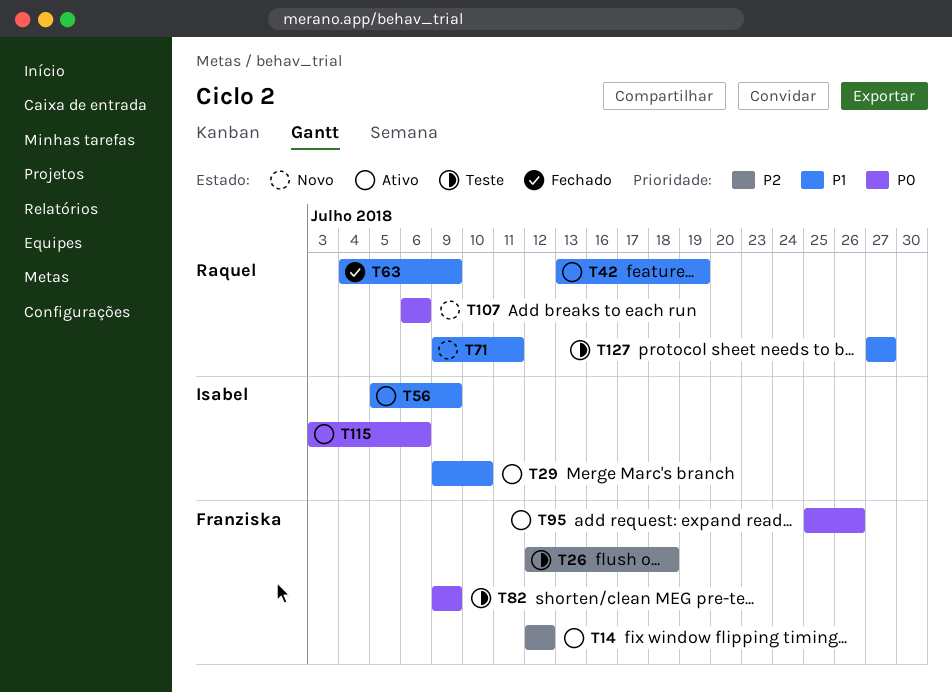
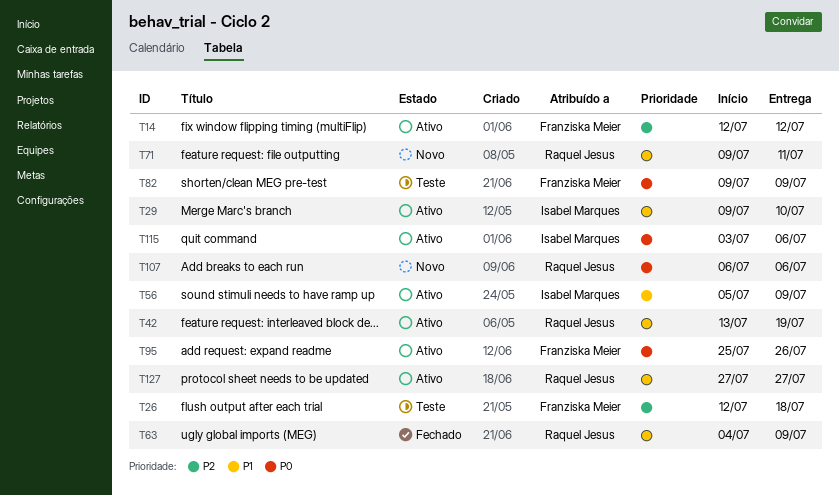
T127, status: Teste -> Ativo

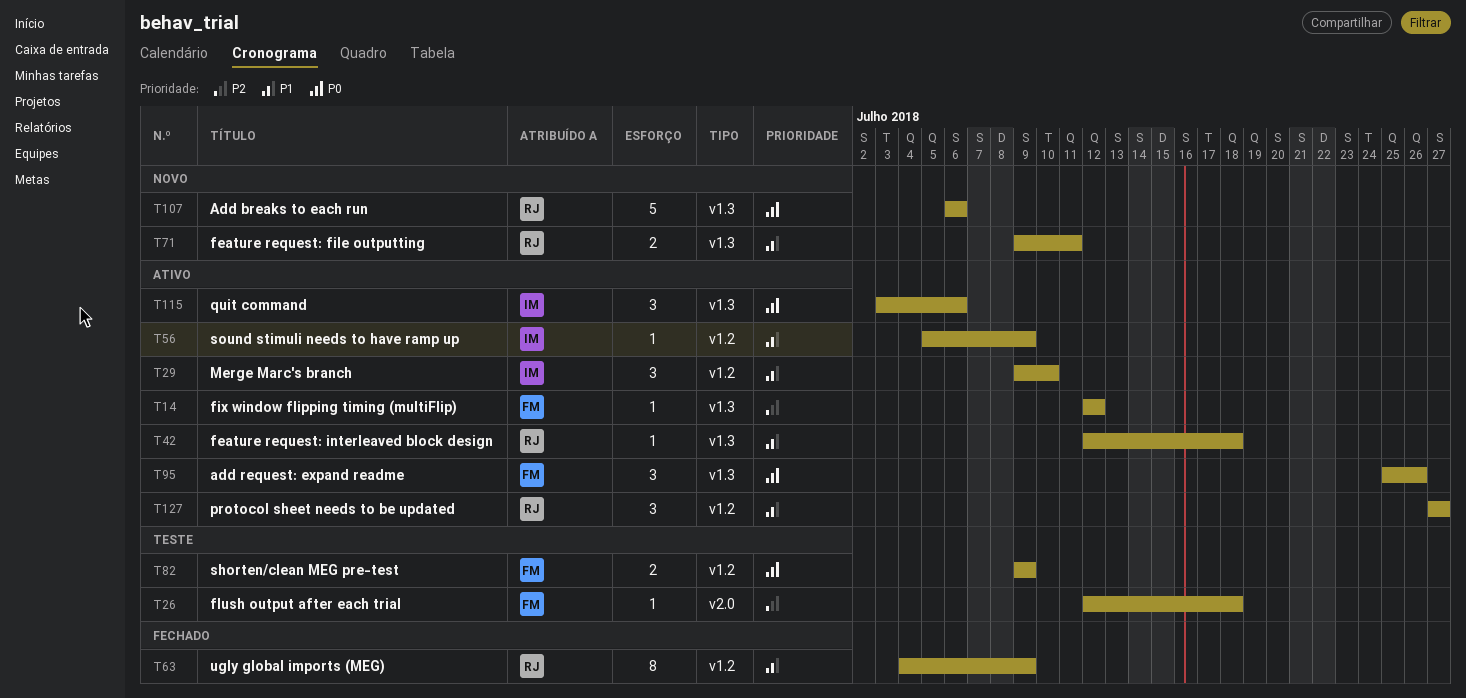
T42, start: Jul 13 -> Jul 12
T42, due: Jul 19 -> Jul 18

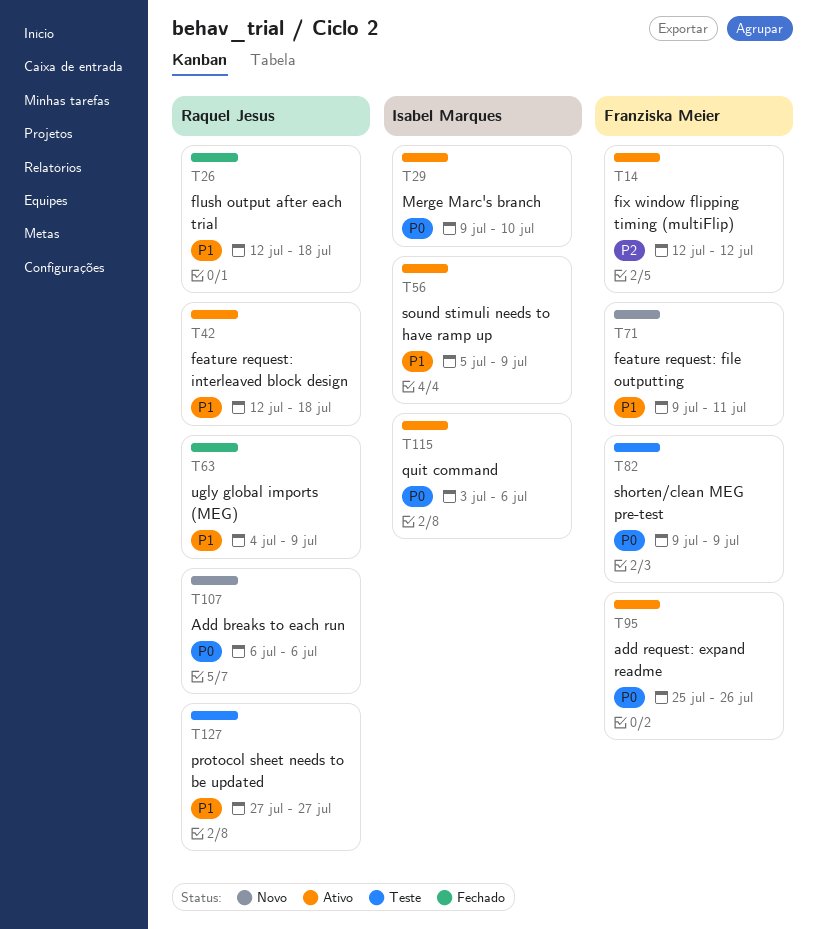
T26, status: Teste -> Fechado
T26, owner: Franziska Meier -> Raquel Jesus
T26, priority: P2 -> P1
T29, priority: P1 -> P0
T71, owner: Raquel Jesus -> Franziska Meier
T127, status: Ativo -> Teste

